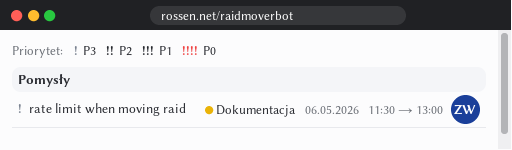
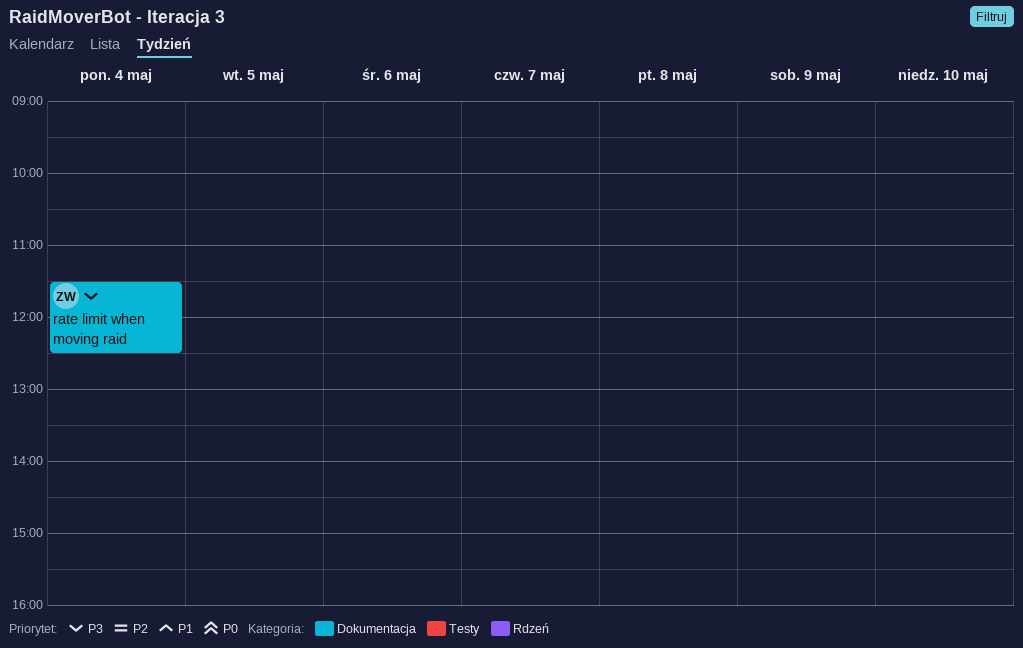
rate limit when moving raid, day: May 6 -> May 4
rate limit when moving raid, ends: 13:00 -> 12:30

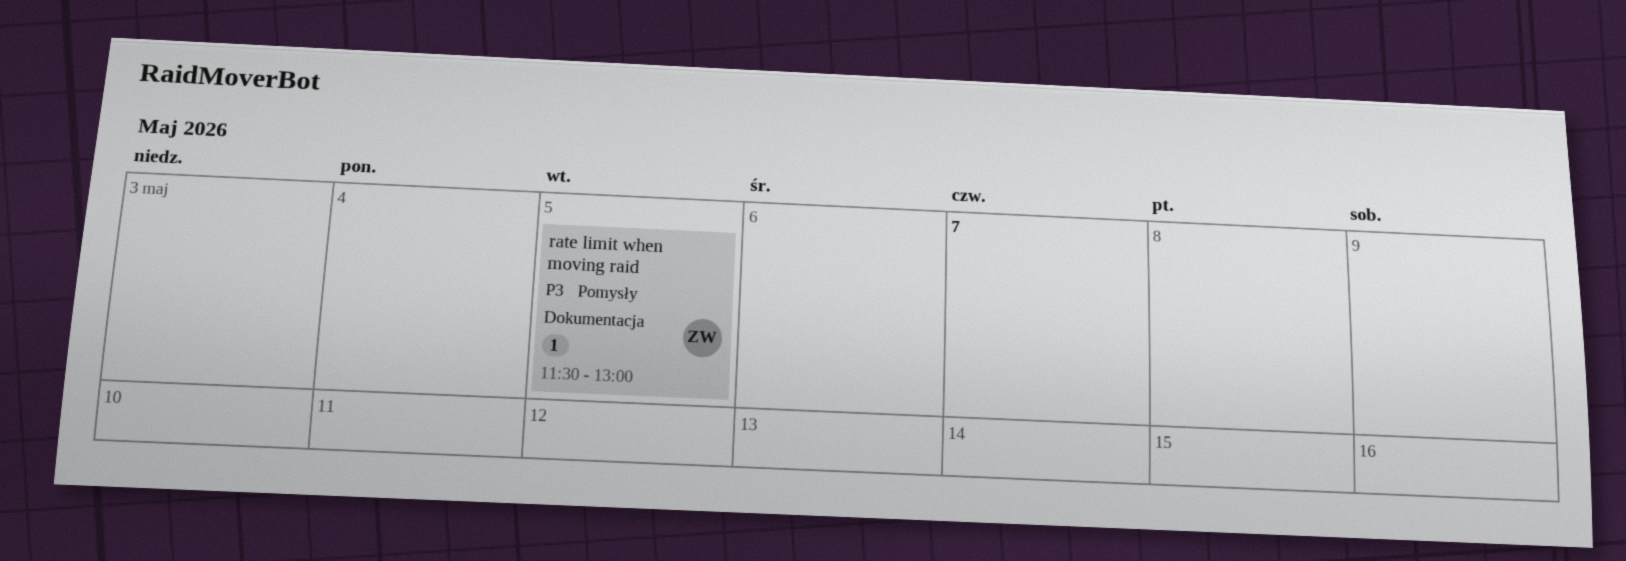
rate limit when moving raid, day: May 4 -> May 5
rate limit when moving raid, ends: 12:30 -> 13:00

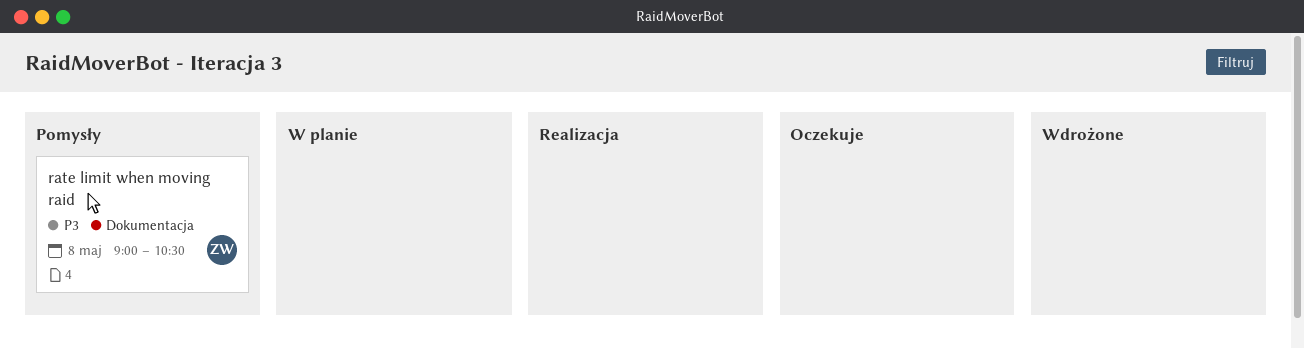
rate limit when moving raid, day: May 5 -> May 8
rate limit when moving raid, begins: 11:30 -> 09:00
rate limit when moving raid, ends: 13:00 -> 10:30

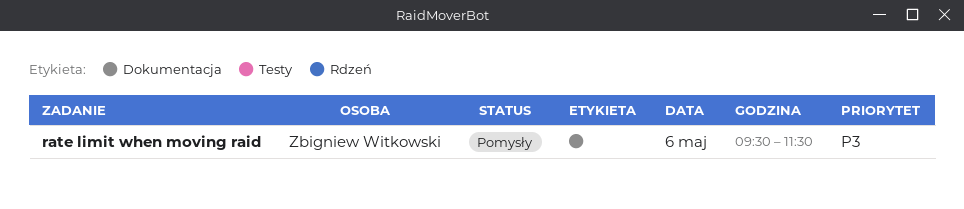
rate limit when moving raid, day: May 8 -> May 6
rate limit when moving raid, begins: 09:00 -> 09:30
rate limit when moving raid, ends: 10:30 -> 11:30

